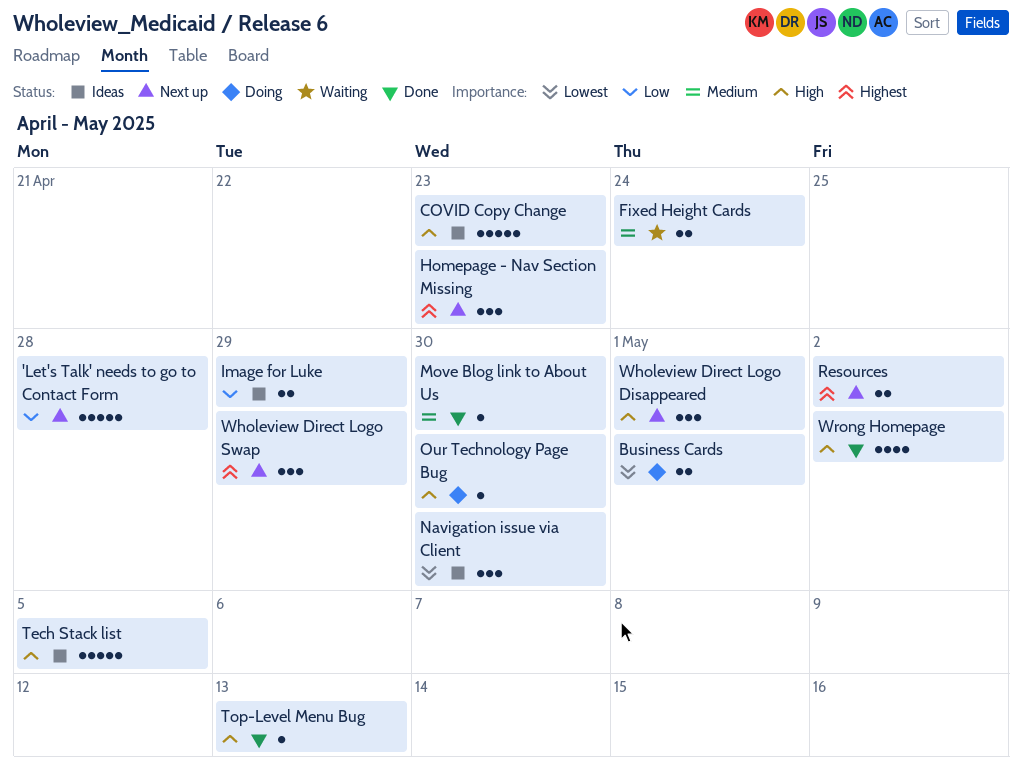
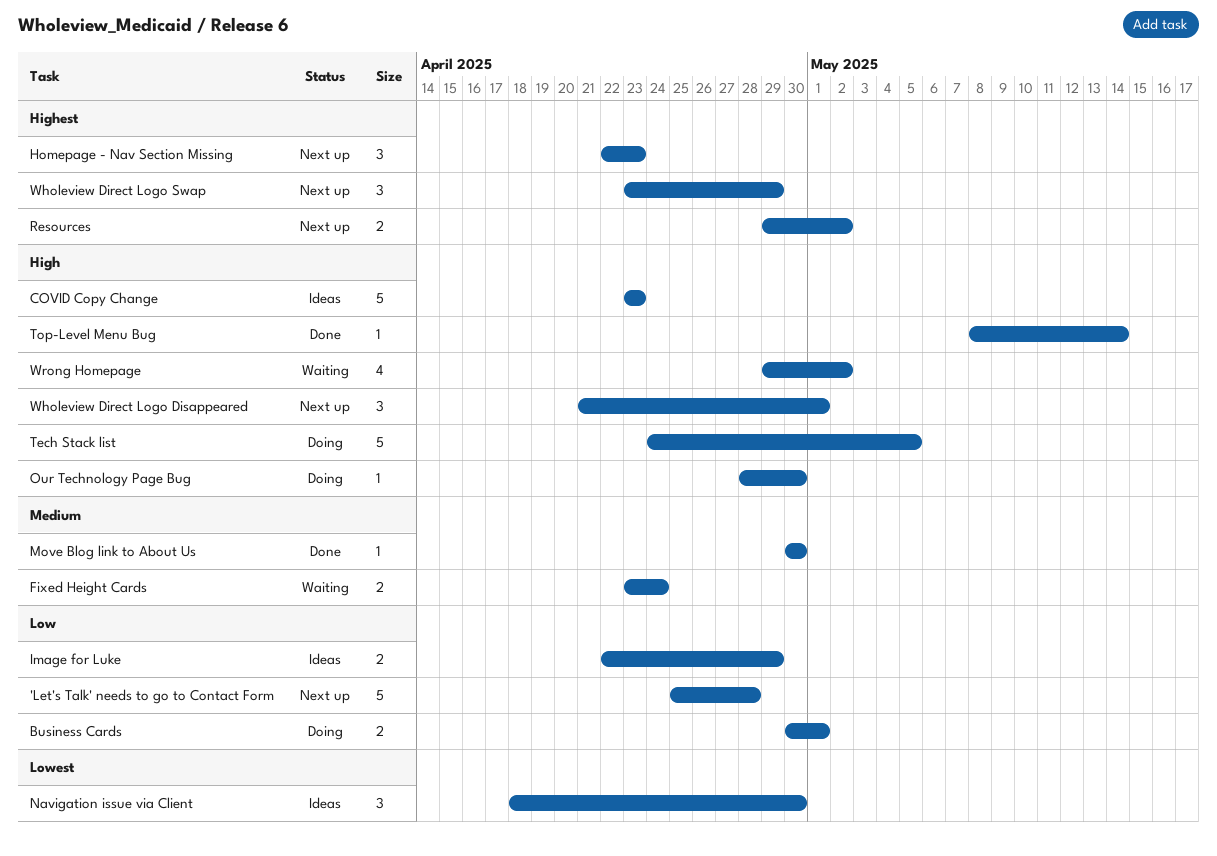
Business Cards, priority: Lowest -> Low
Tech Stack list, status: Ideas -> Doing
Top-Level Menu Bug, due: May 13 -> May 14
Wrong Homepage, status: Done -> Waiting

